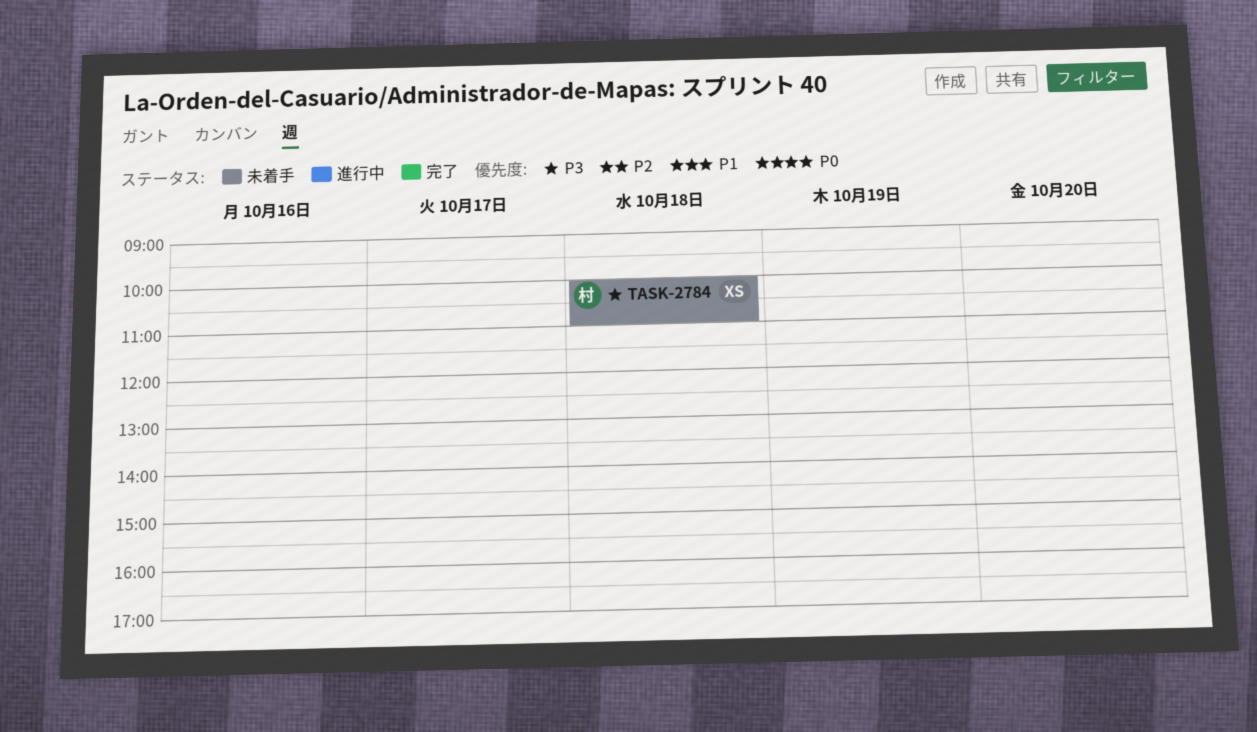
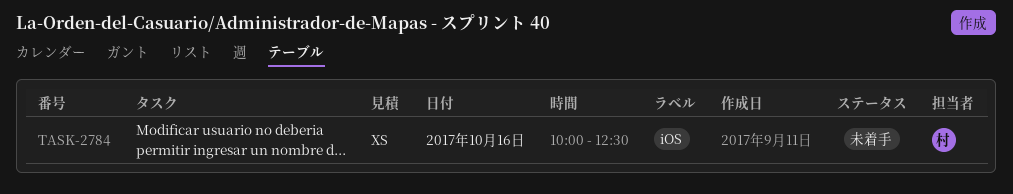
TASK-2784, day: Oct 18 -> Oct 16
TASK-2784, ends: 11:00 -> 12:30

